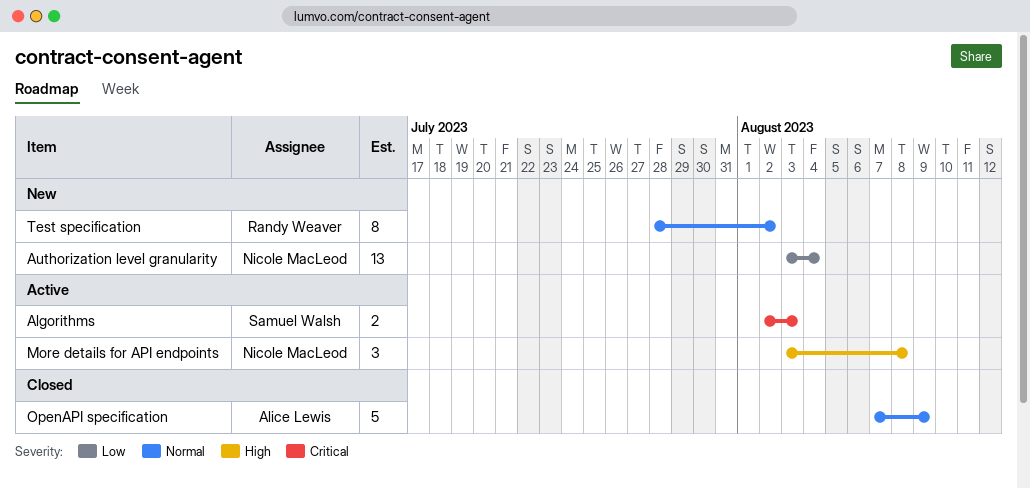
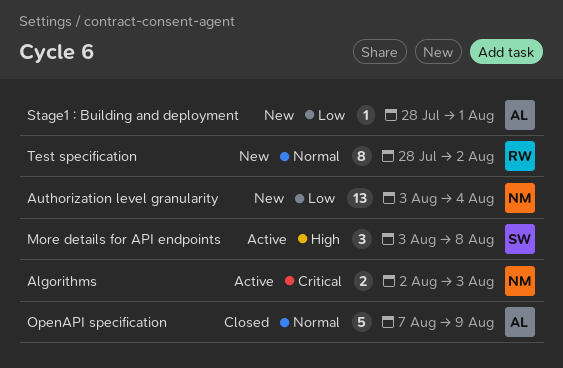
Algorithms, owner: Samuel Walsh -> Nicole MacLeod
More details for API endpoints, owner: Nicole MacLeod -> Samuel Walsh
Stage1 : Building and deployment: none -> present

